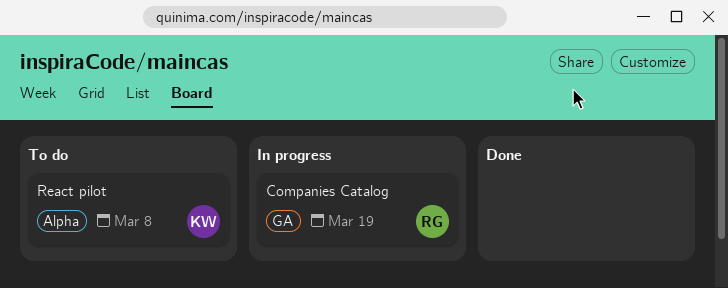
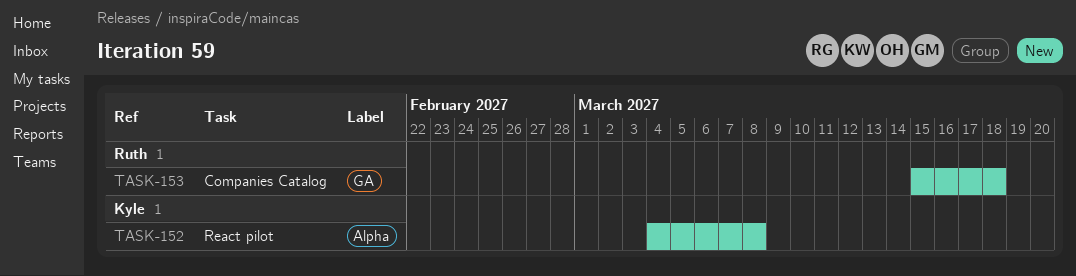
Companies Catalog, due: Mar 19 -> Mar 18

